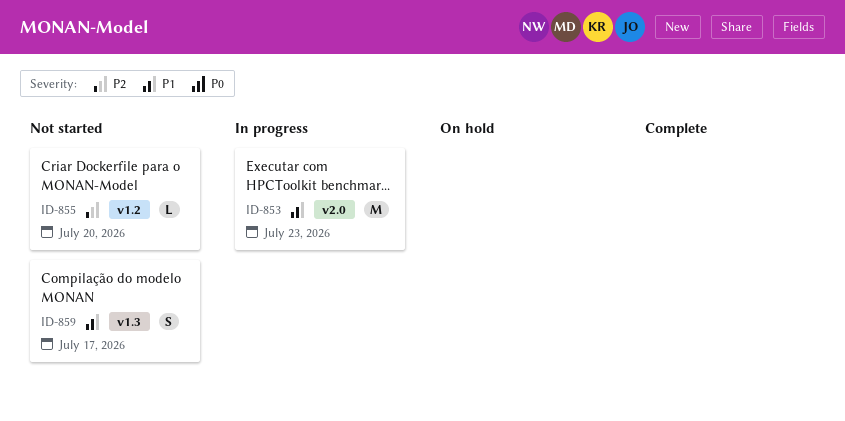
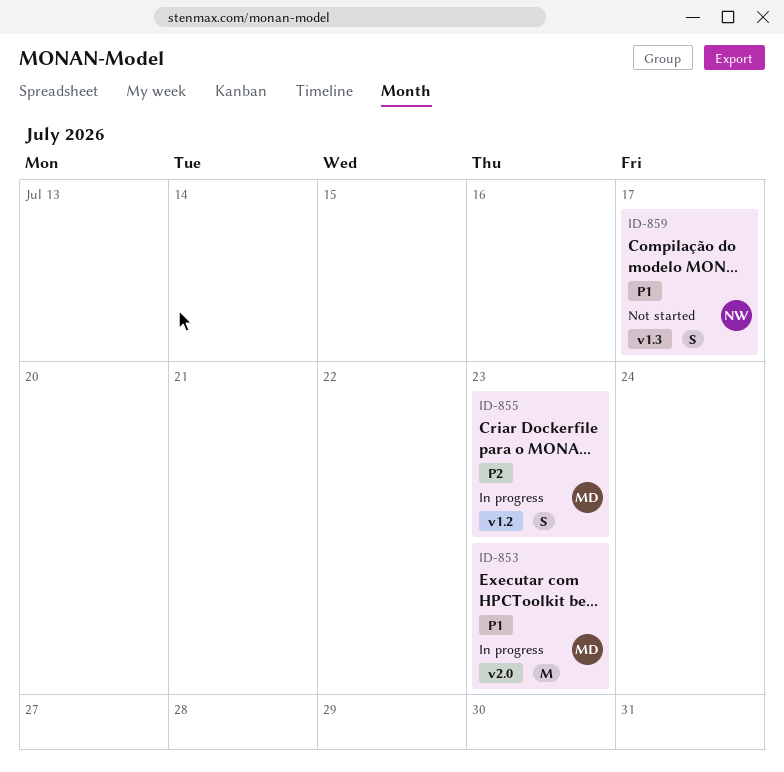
ID-855, status: Not started -> In progress
ID-855, estimate: L -> S
ID-855, due: Jul 20 -> Jul 23

